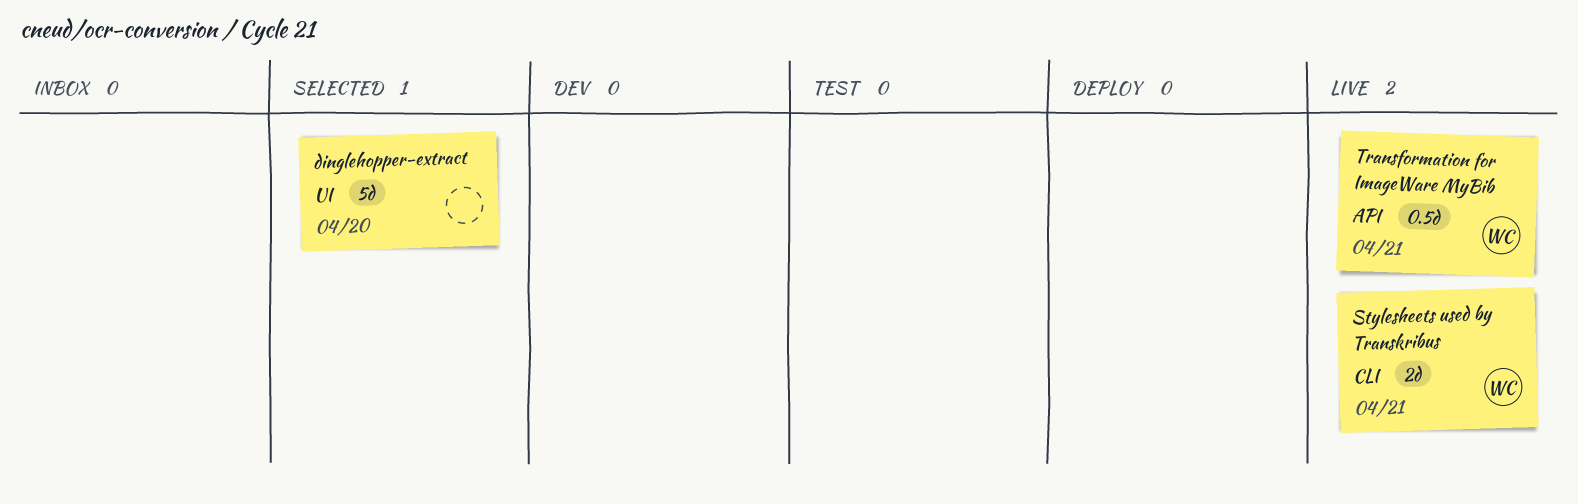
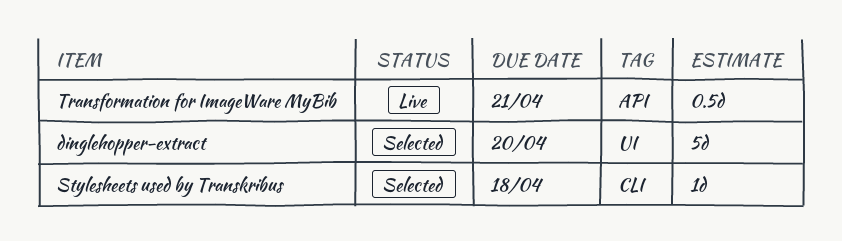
Stylesheets used by Transkribus, status: Live -> Selected
Stylesheets used by Transkribus, estimate: 2d -> 1d
Stylesheets used by Transkribus, due: Apr 21 -> Apr 18

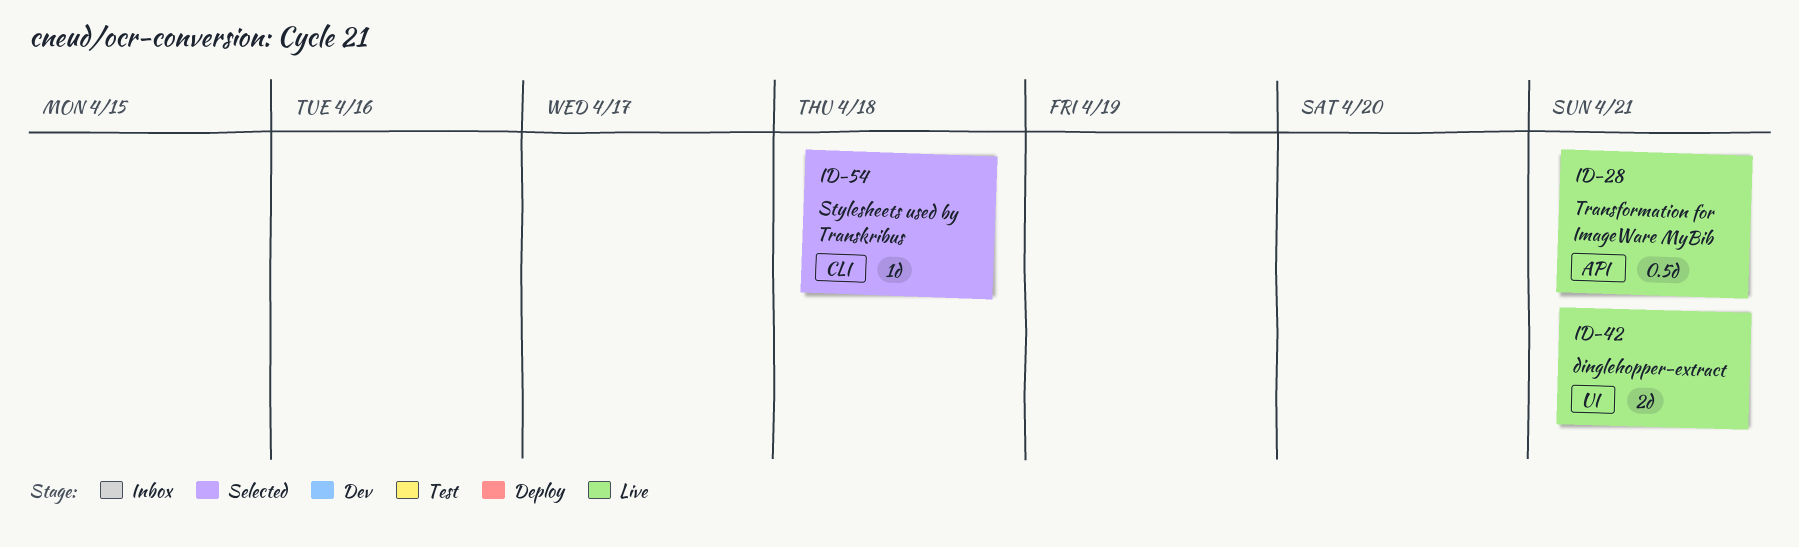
dinglehopper-extract, status: Selected -> Live
dinglehopper-extract, estimate: 5d -> 2d
dinglehopper-extract, due: Apr 20 -> Apr 21

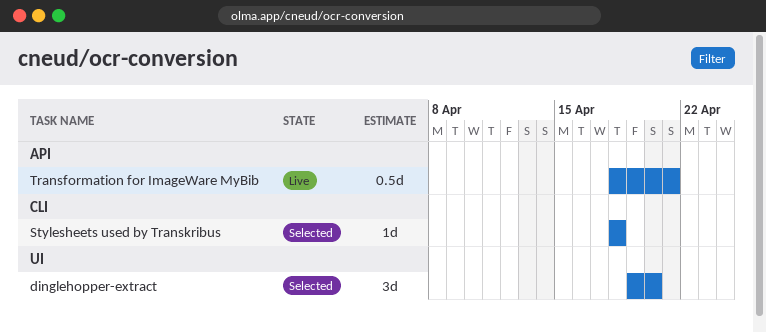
dinglehopper-extract, status: Live -> Selected
dinglehopper-extract, estimate: 2d -> 3d
dinglehopper-extract, due: Apr 21 -> Apr 20

